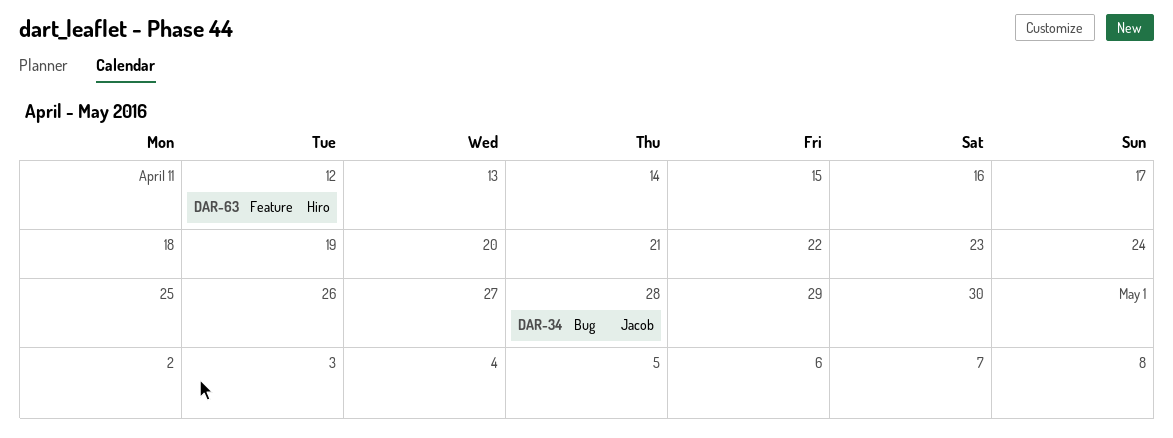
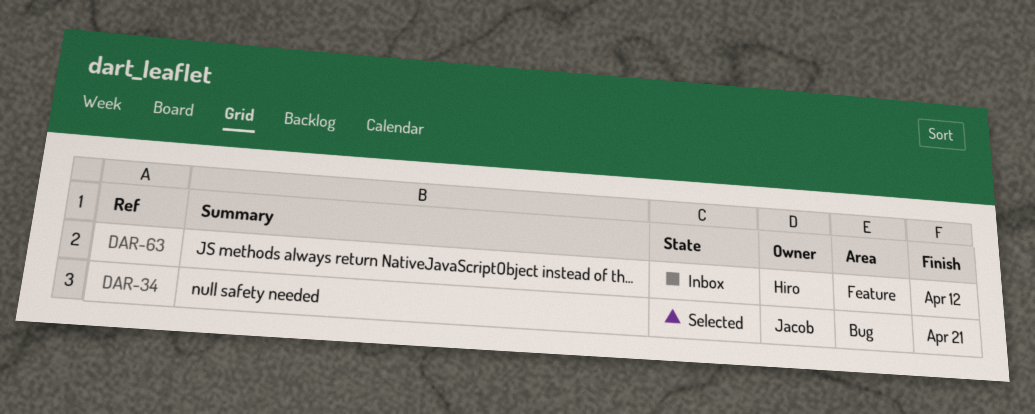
DAR-34, due: Apr 28 -> Apr 21

